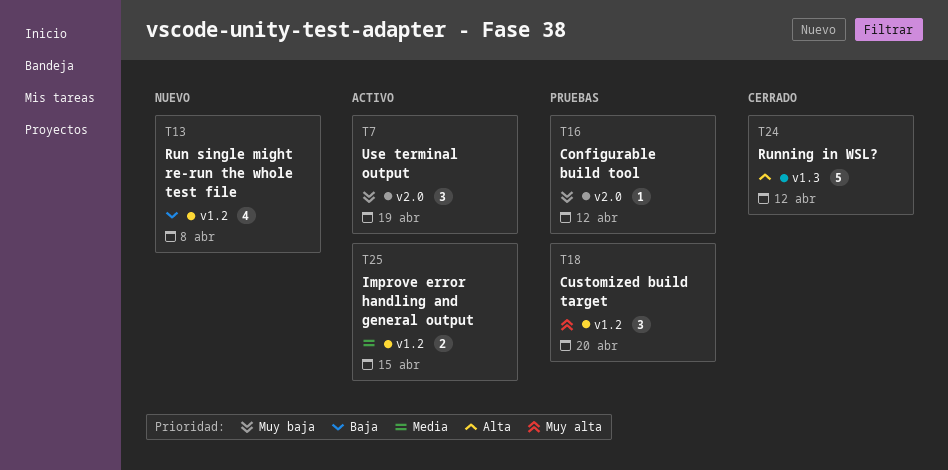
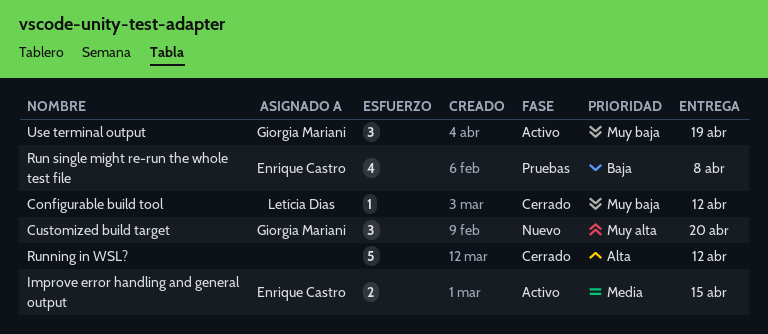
Configurable build tool, status: Pruebas -> Cerrado
Customized build target, status: Pruebas -> Nuevo
Run single might re-run the whole test file, status: Nuevo -> Pruebas

